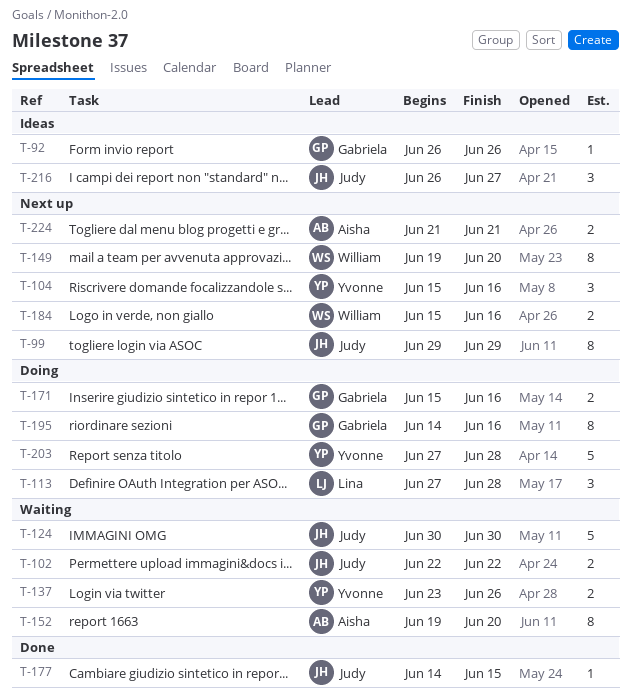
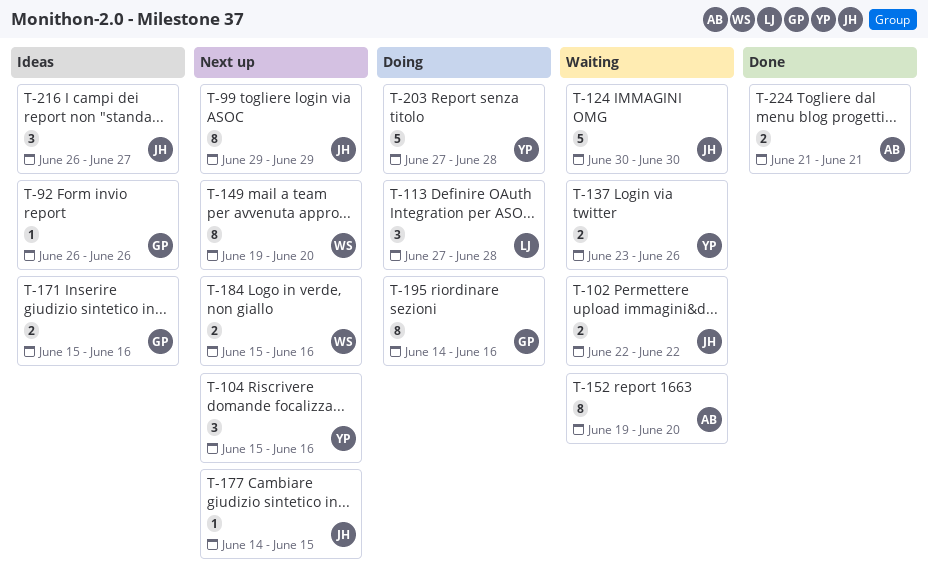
T-171, status: Doing -> Ideas
T-177, status: Done -> Next up
T-224, status: Next up -> Done

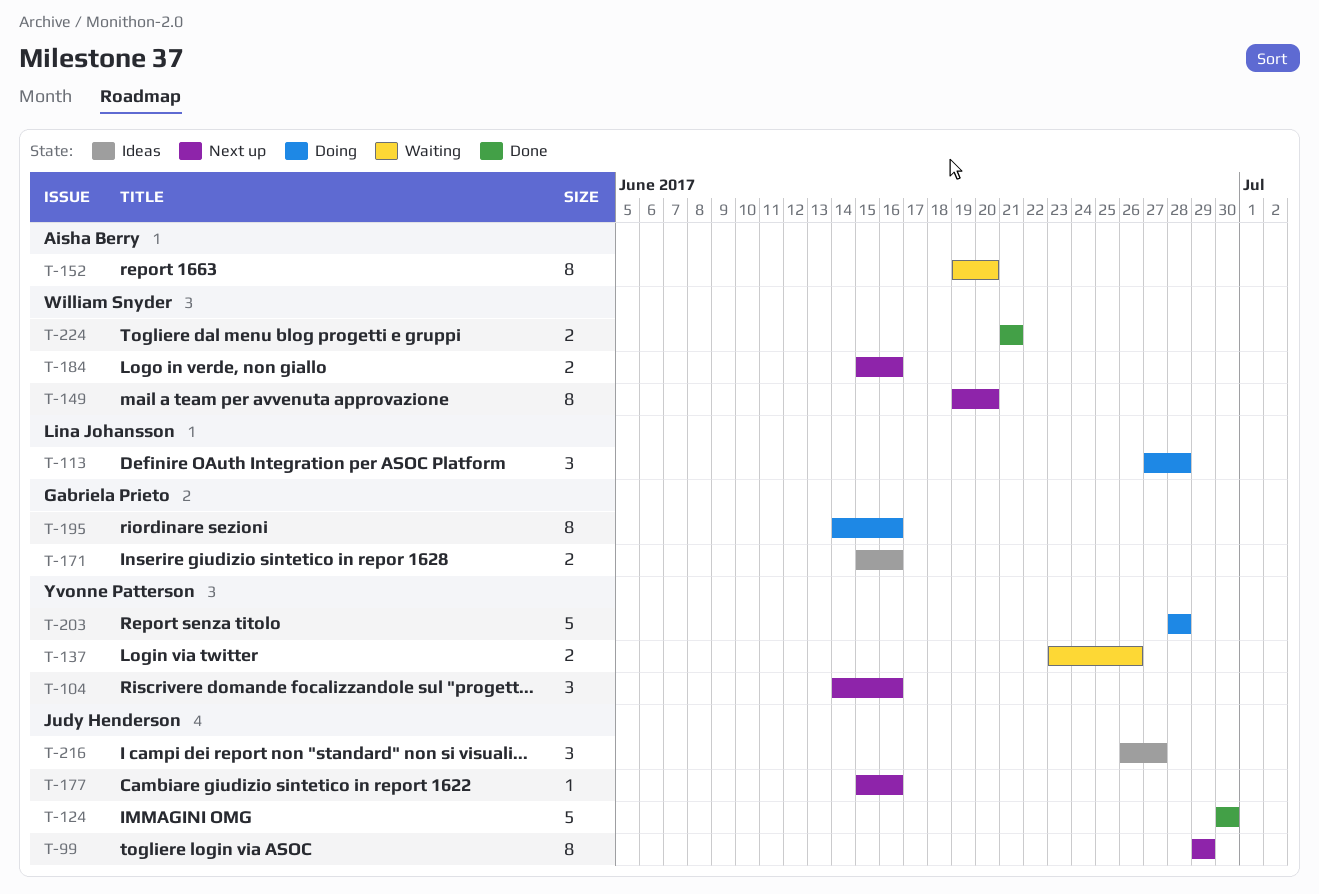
T-92: present -> none
T-102: present -> none
T-104, start: Jun 15 -> Jun 14
T-124, status: Waiting -> Done
T-177, start: Jun 14 -> Jun 15
T-177, due: Jun 15 -> Jun 16
T-203, start: Jun 27 -> Jun 28
T-224, owner: Aisha Berry -> William Snyder

